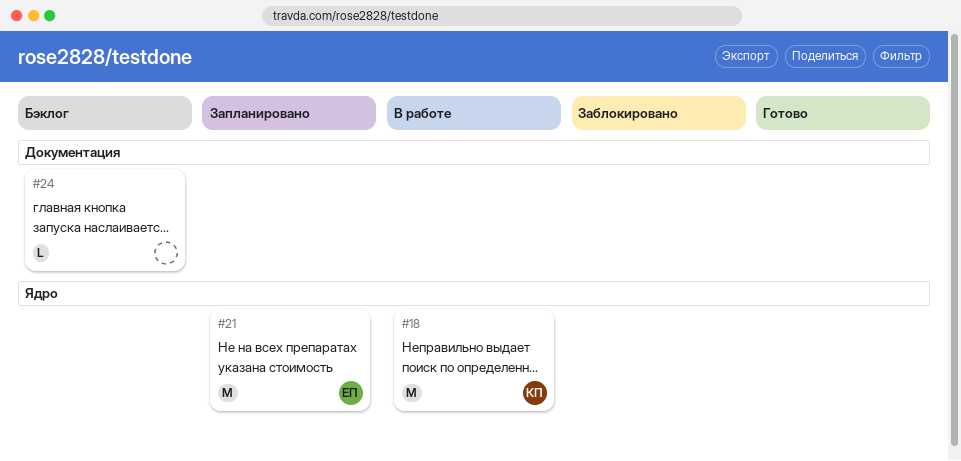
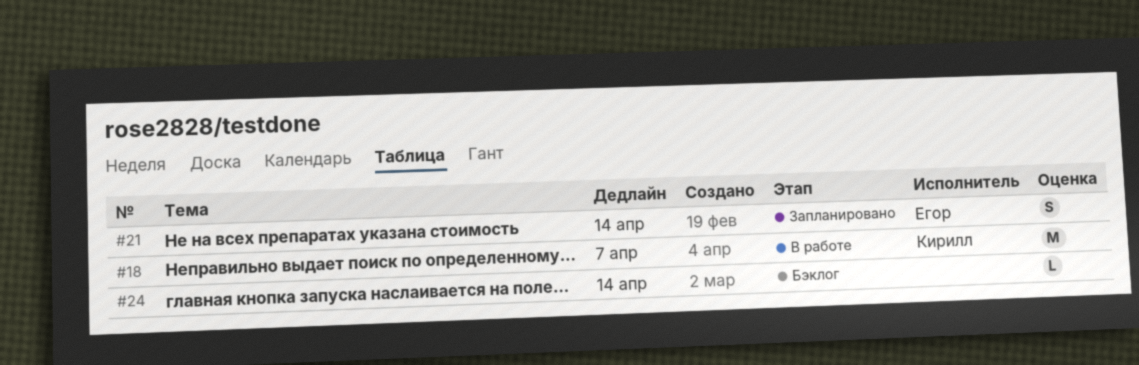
#21, estimate: M -> S

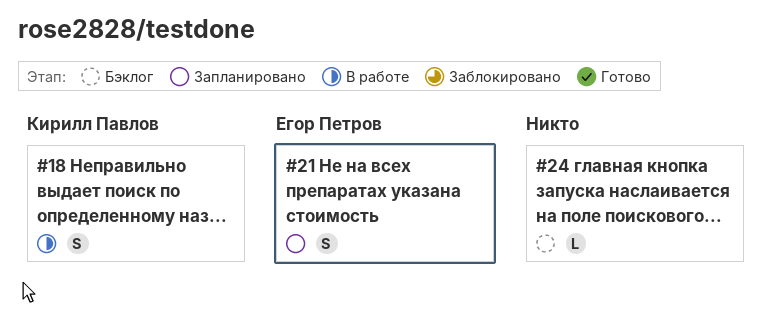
#18, estimate: M -> S

